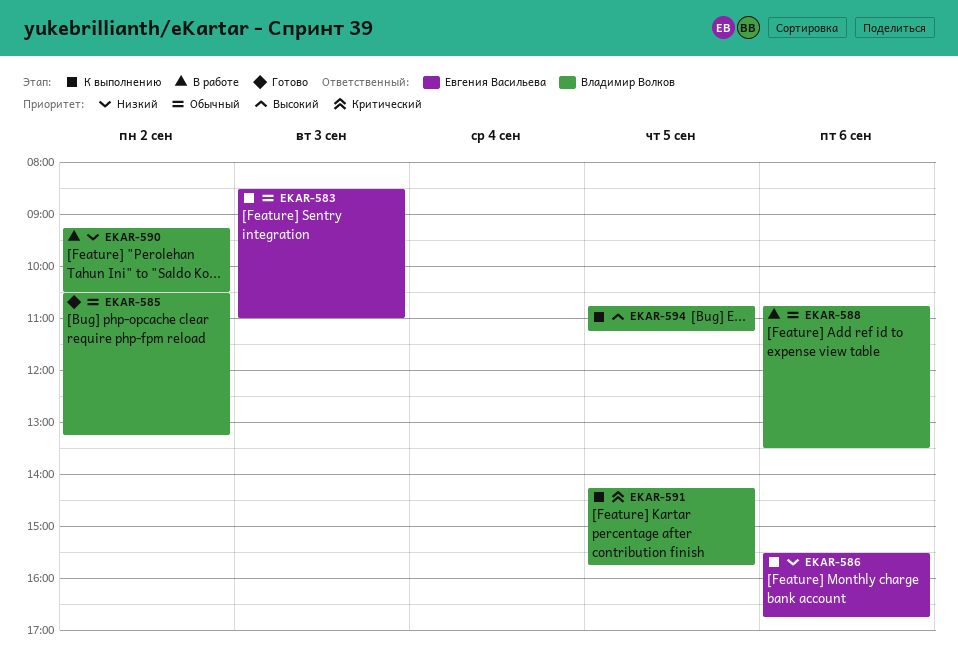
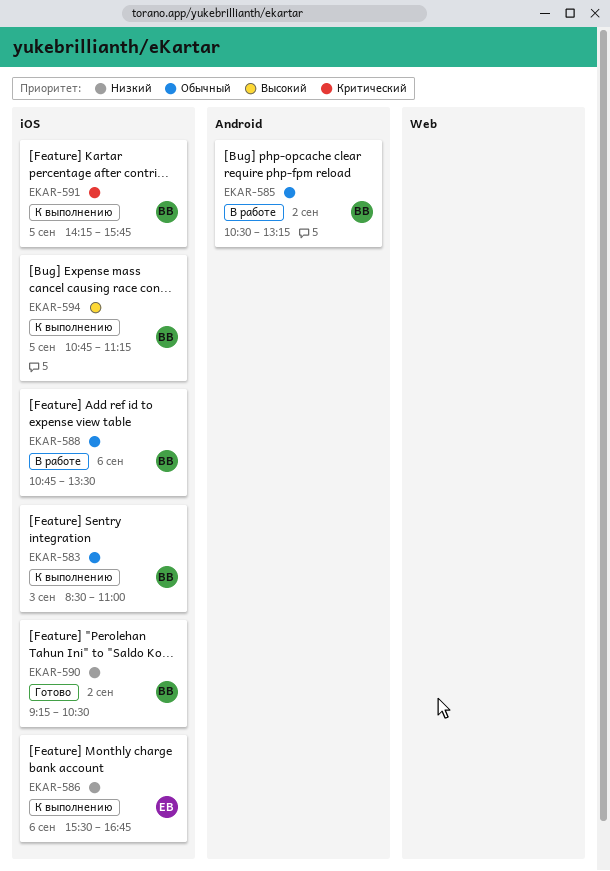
EKAR-583, owner: Евгения Васильева -> Владимир Волков
EKAR-585, status: Готово -> В работе
EKAR-590, status: В работе -> Готово

